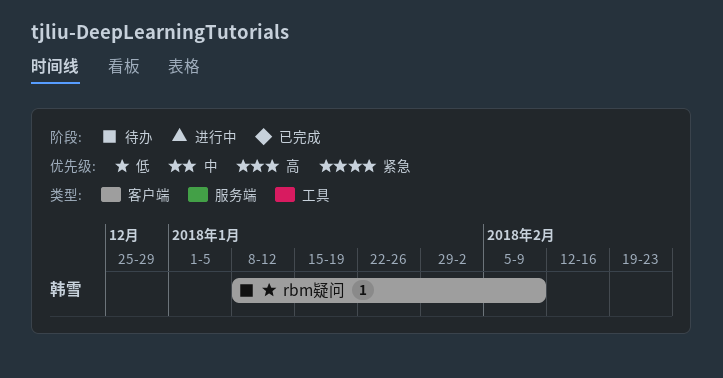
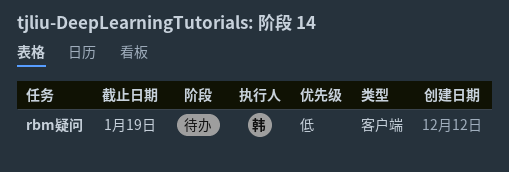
rbm疑问, due: Feb 9 -> Jan 19

